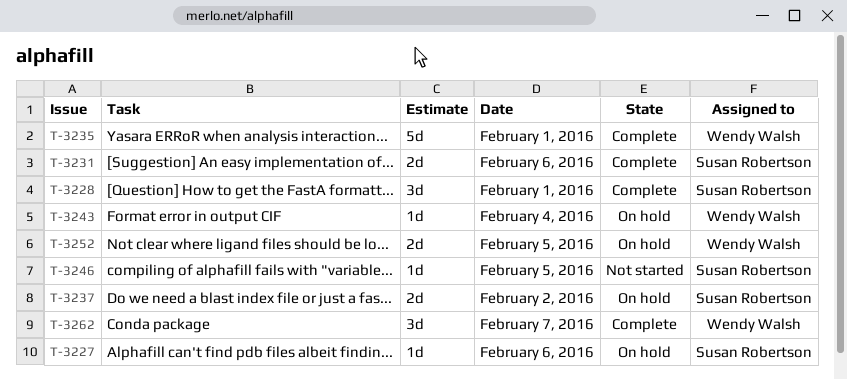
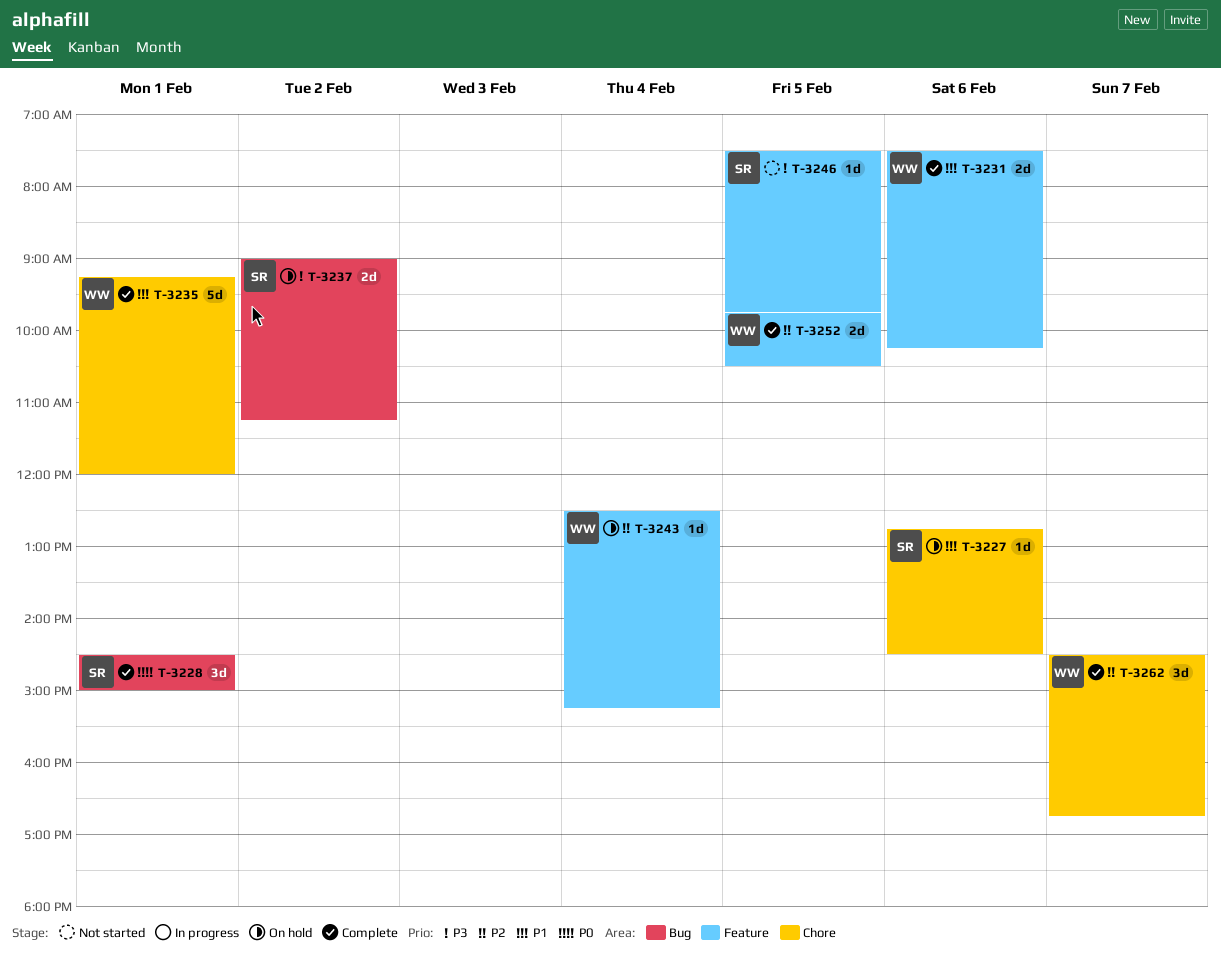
T-3231, owner: Susan Robertson -> Wendy Walsh
T-3252, status: On hold -> Complete

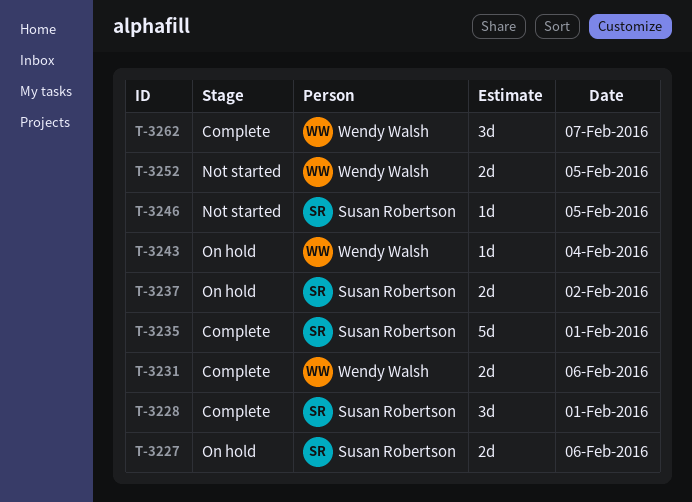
T-3227, estimate: 1d -> 2d
T-3235, owner: Wendy Walsh -> Susan Robertson
T-3252, status: Complete -> Not started

